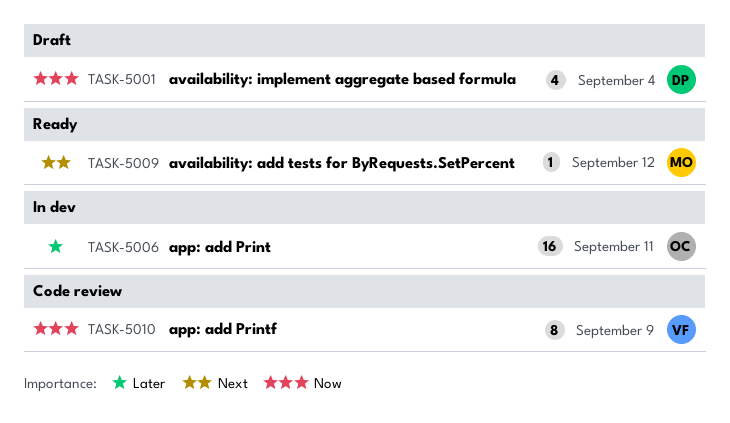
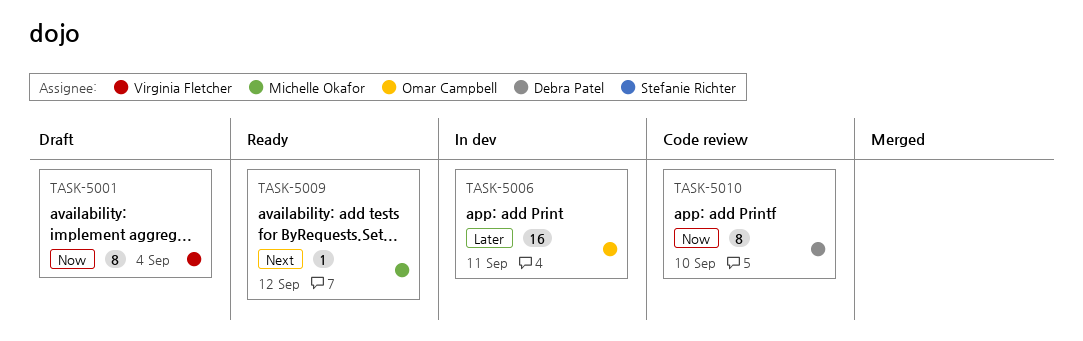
TASK-5001, owner: Debra Patel -> Virginia Fletcher
TASK-5001, estimate: 4 -> 8
TASK-5010, owner: Virginia Fletcher -> Debra Patel
TASK-5010, due: Sep 9 -> Sep 10

